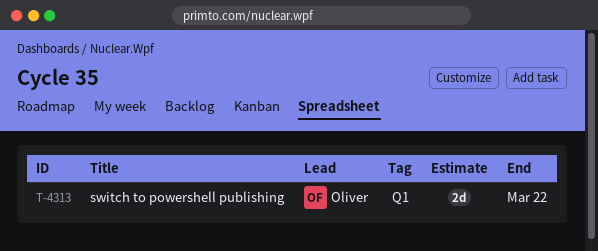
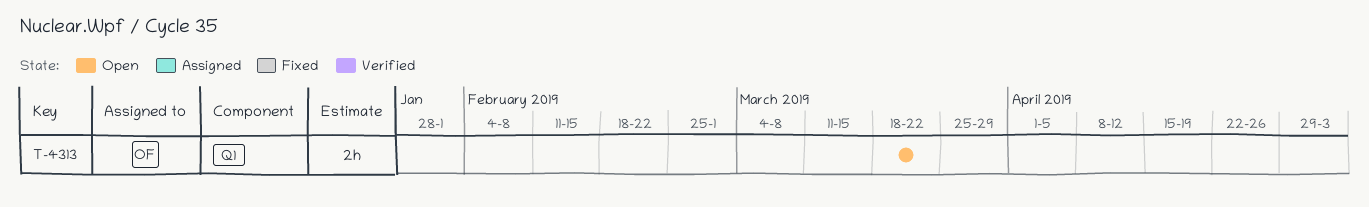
T-4313, estimate: 2d -> 2h

